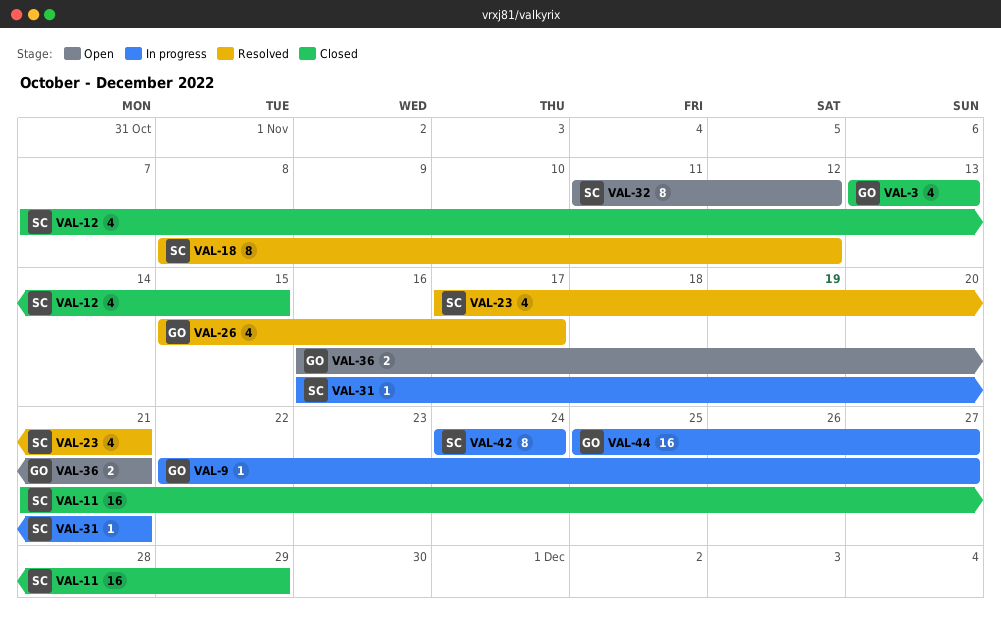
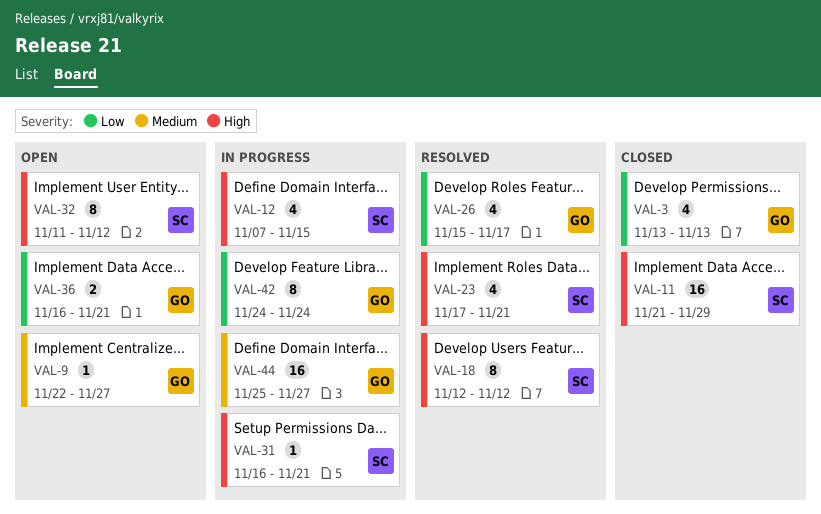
VAL-9, status: In progress -> Open
VAL-12, status: Closed -> In progress
VAL-18, start: Nov 8 -> Nov 12
VAL-42, owner: SC -> GO

